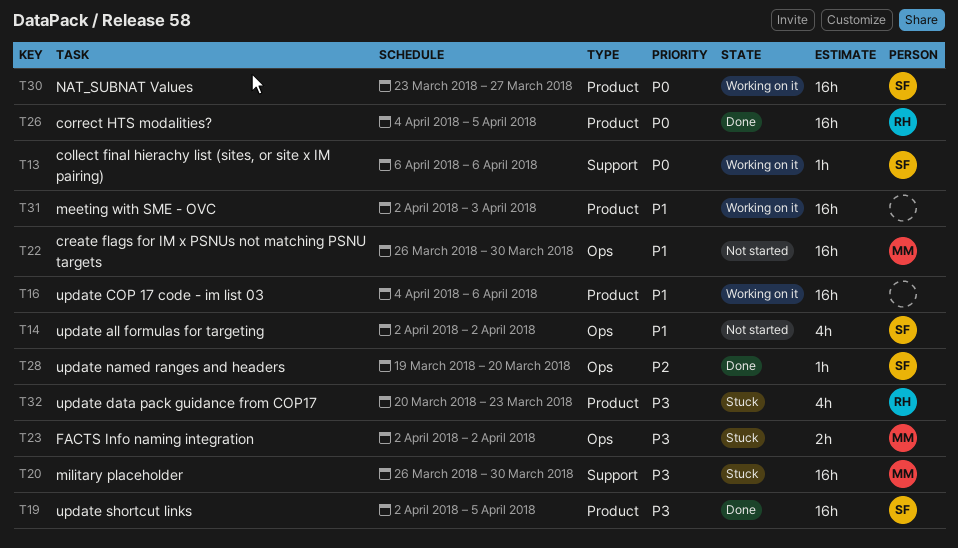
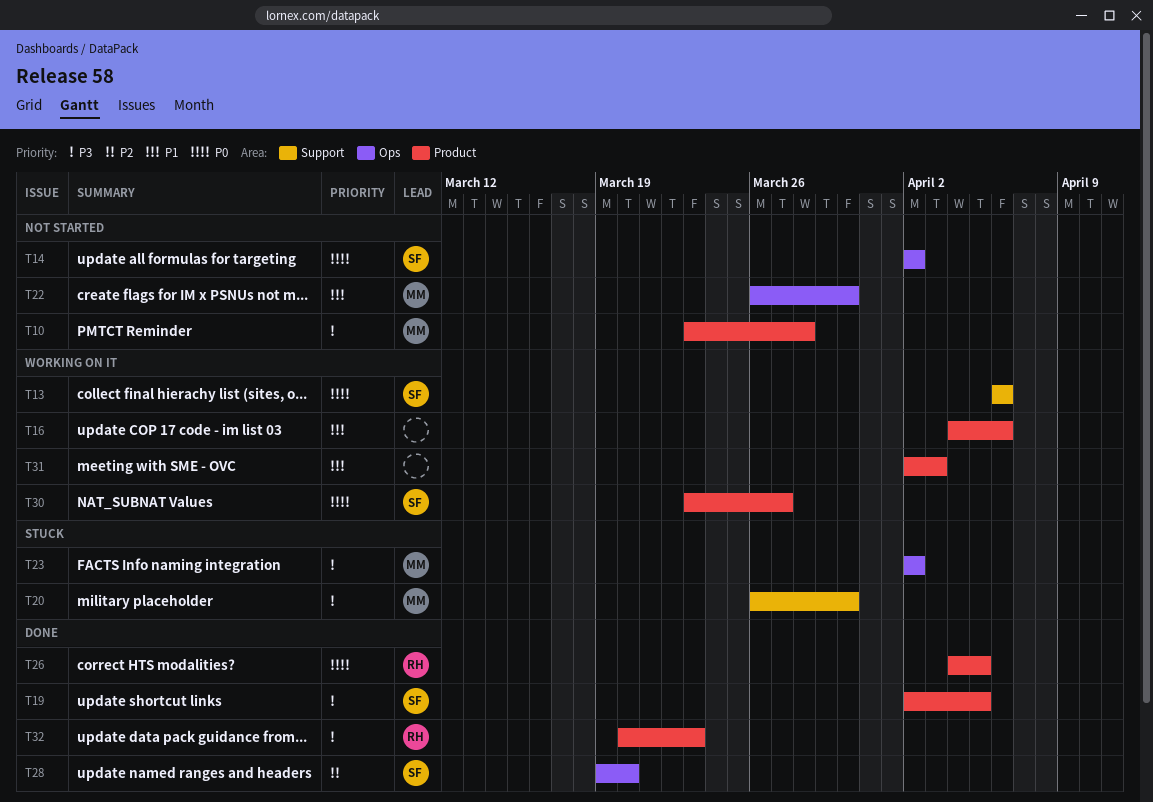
T10: none -> present
T14, priority: P1 -> P0
T32, status: Stuck -> Done

